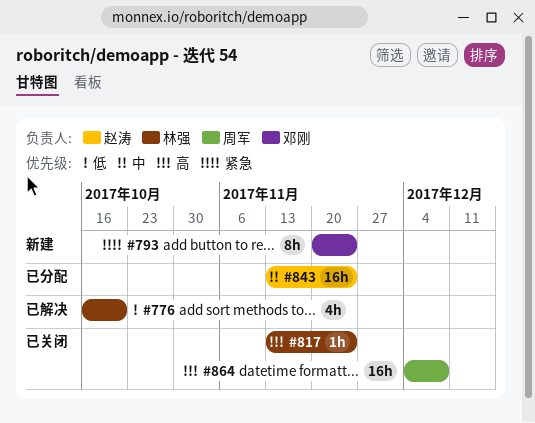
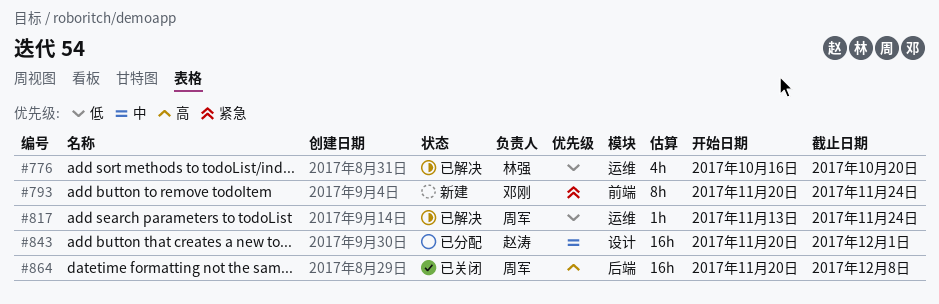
#817, status: 已关闭 -> 已解决
#817, owner: 林强 -> 周军
#817, priority: 高 -> 低
#843, start: Nov 13 -> Nov 20
#843, due: Nov 24 -> Dec 1
#864, start: Dec 4 -> Nov 20

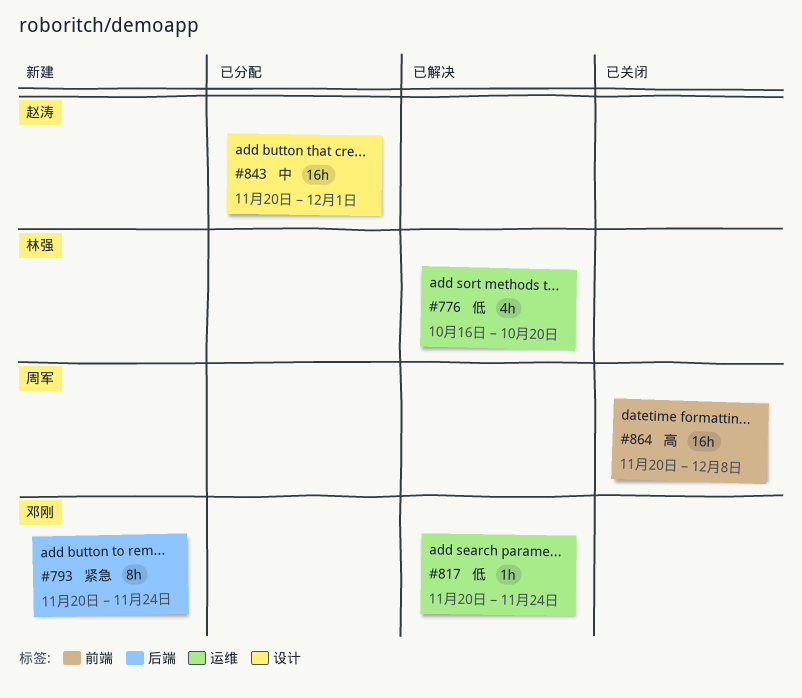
#793, label: 前端 -> 后端
#817, owner: 周军 -> 邓刚
#817, start: Nov 13 -> Nov 20
#864, label: 后端 -> 前端

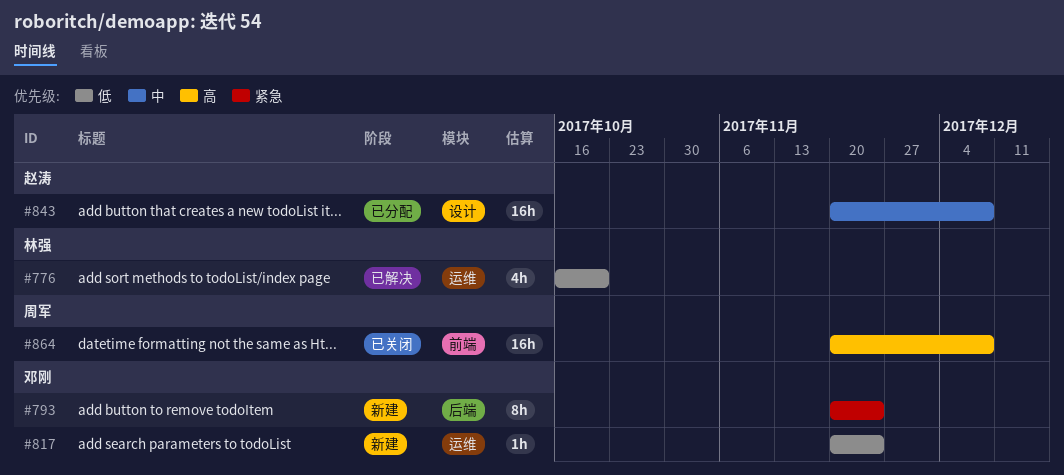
#817, status: 已解决 -> 新建
#843, due: Dec 1 -> Dec 8

